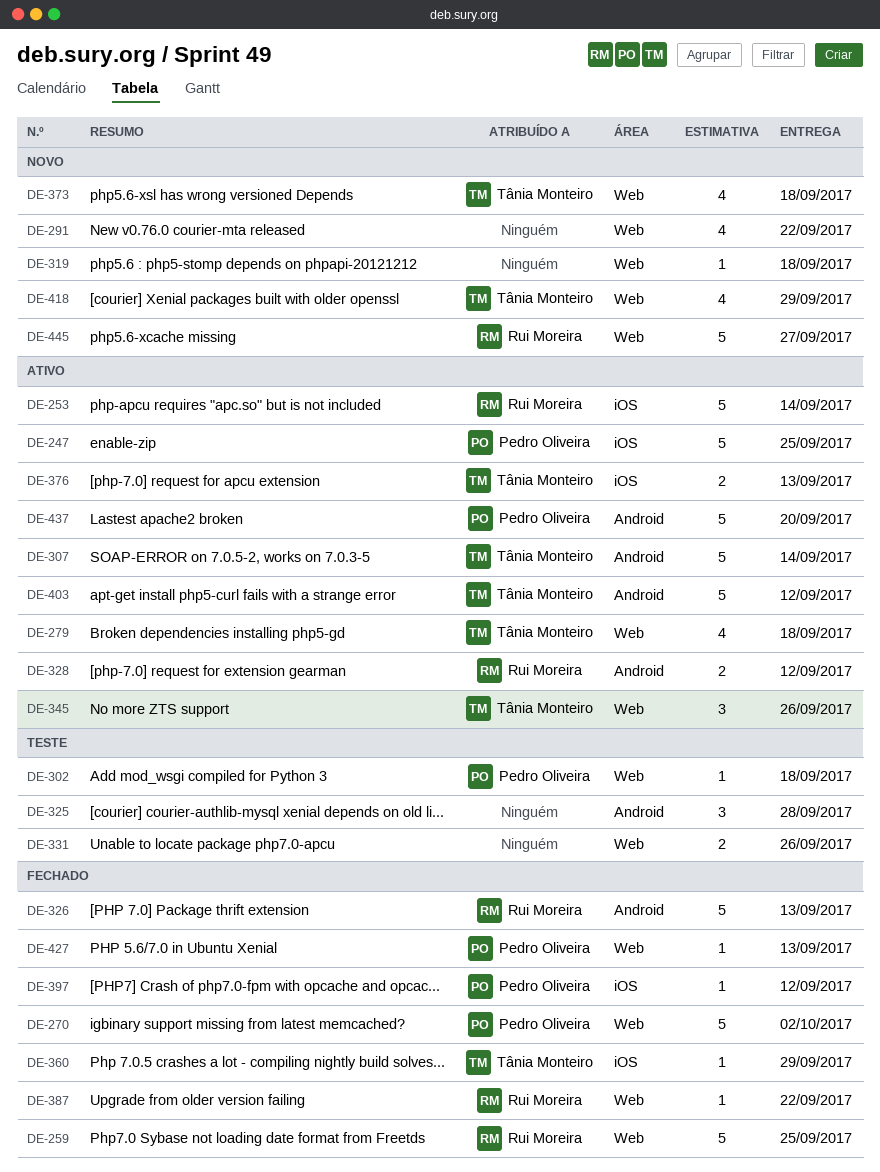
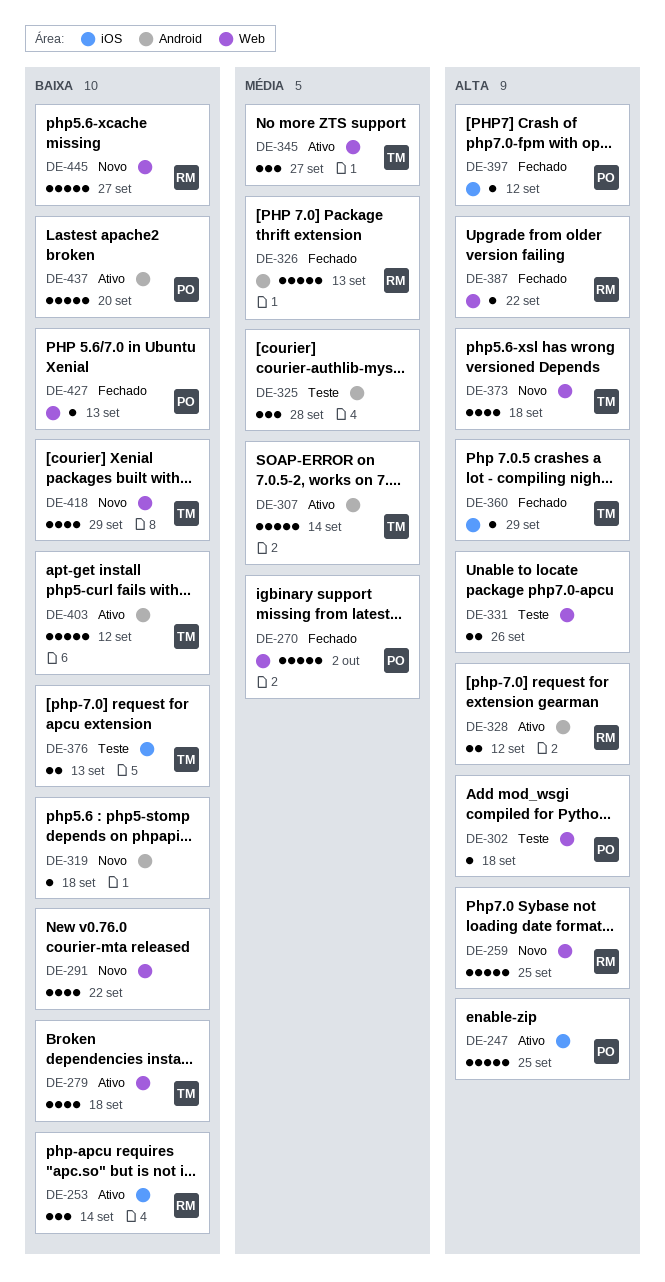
DE-253, estimate: 5 -> 3
DE-259, status: Fechado -> Novo
DE-319, label: Web -> Android
DE-345, due: Sep 26 -> Sep 27
DE-376, status: Ativo -> Teste

